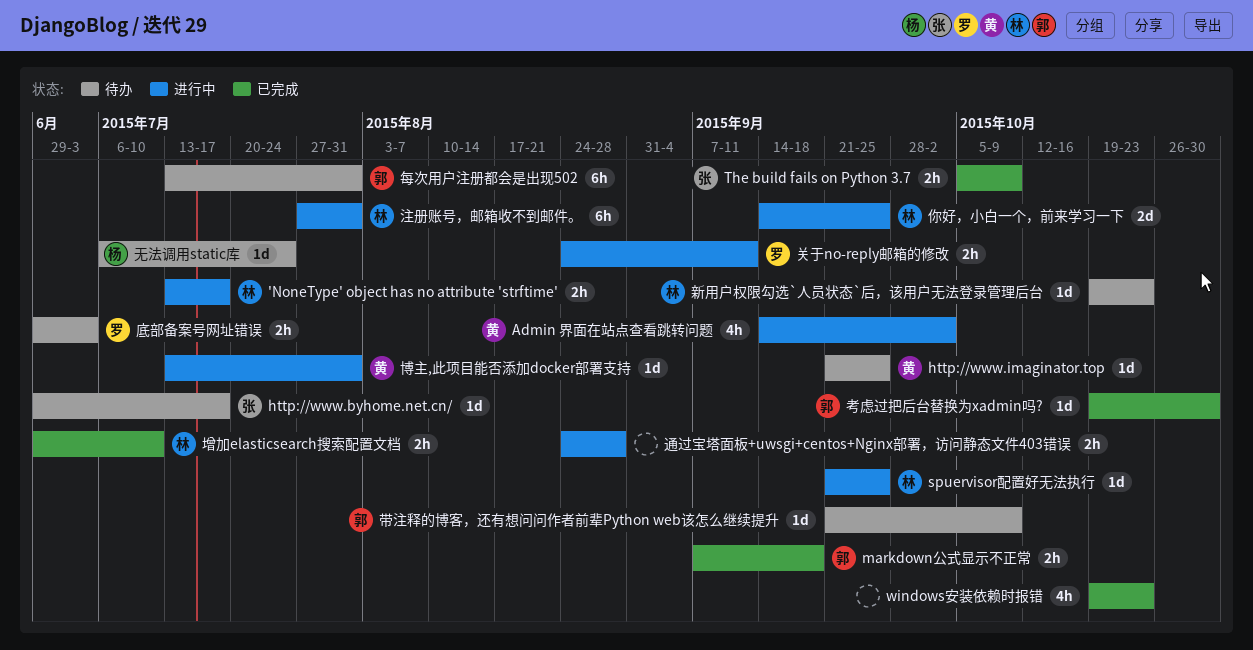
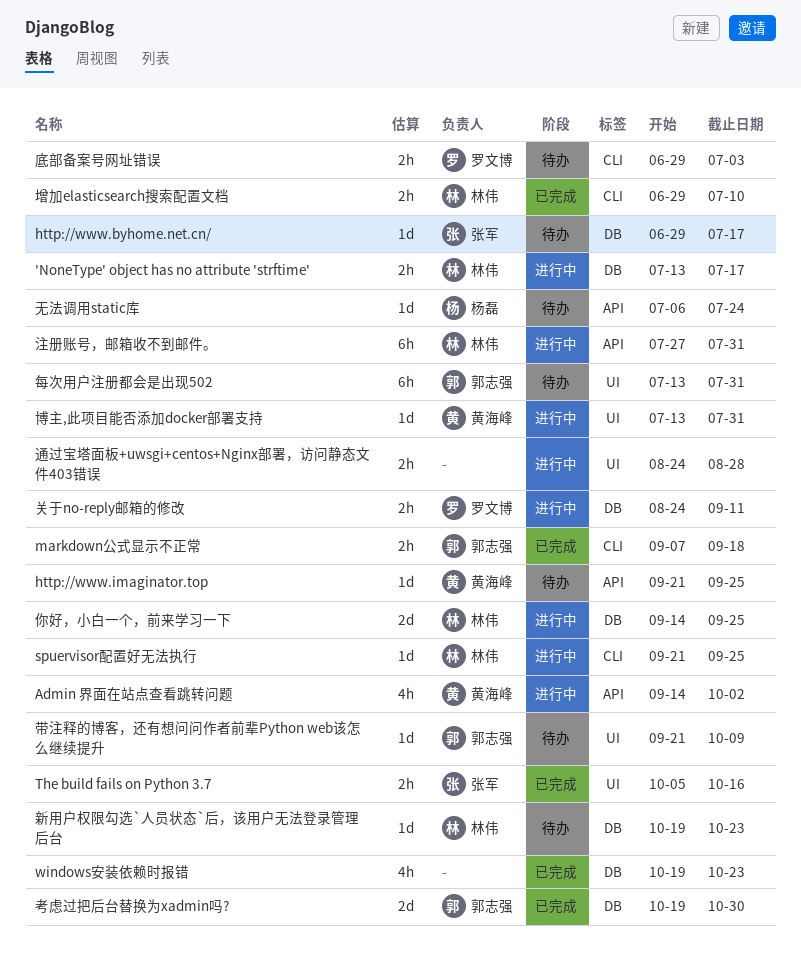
The build fails on Python 3.7, due: Oct 9 -> Oct 16
考虑过把后台替换为xadmin吗?, estimate: 1d -> 2d

